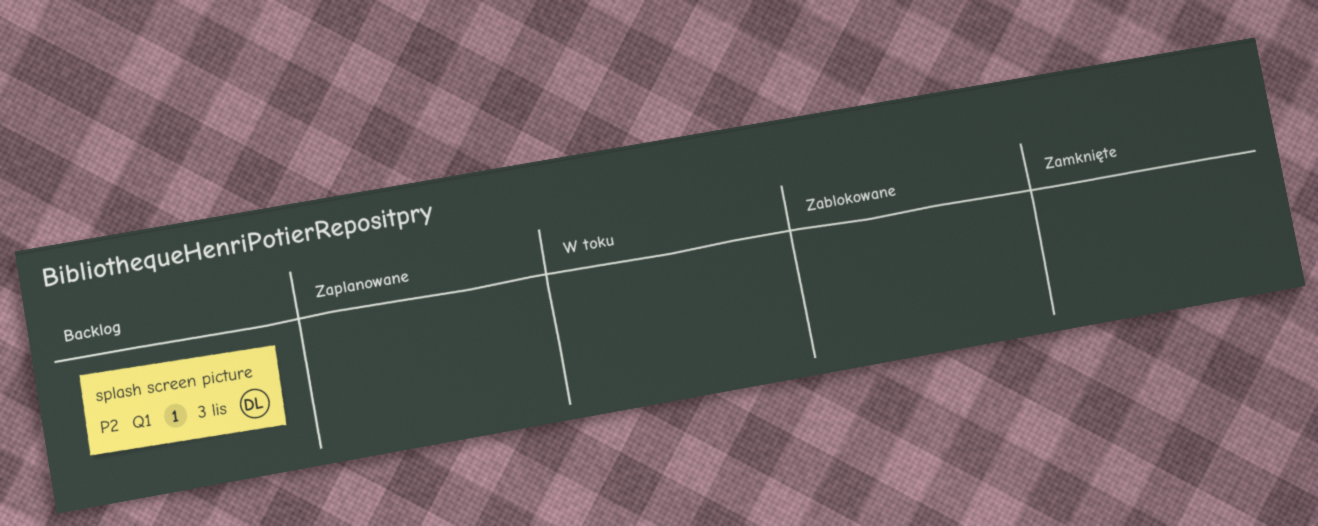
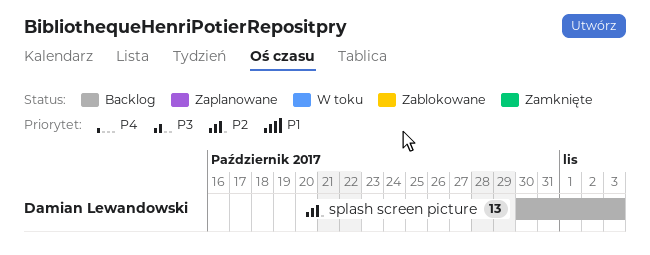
splash screen picture, estimate: 1 -> 13

